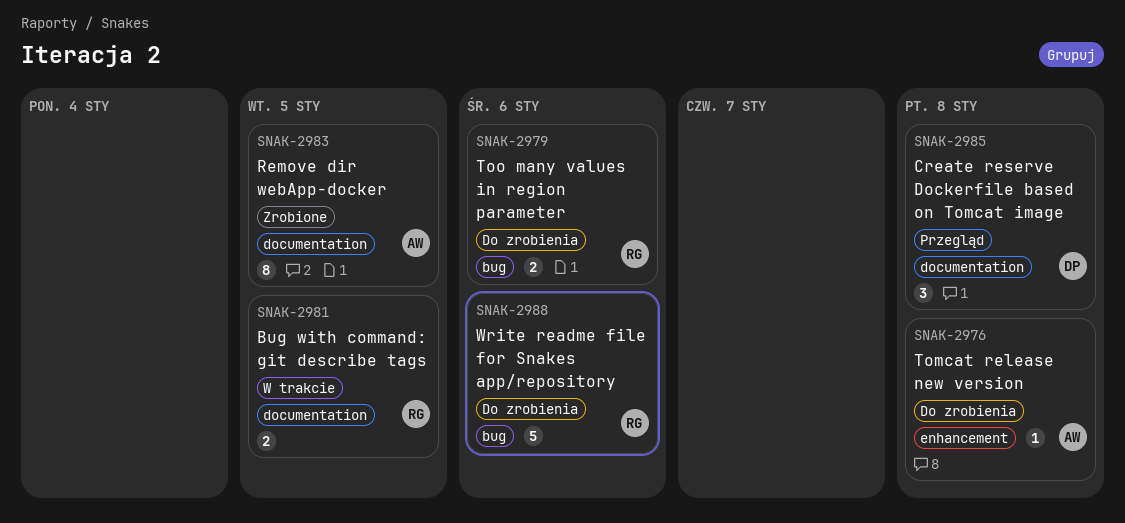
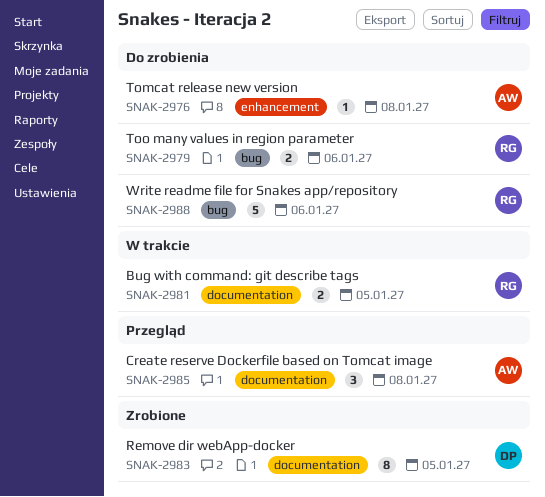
SNAK-2983, owner: AW -> DP
SNAK-2985, owner: DP -> AW

